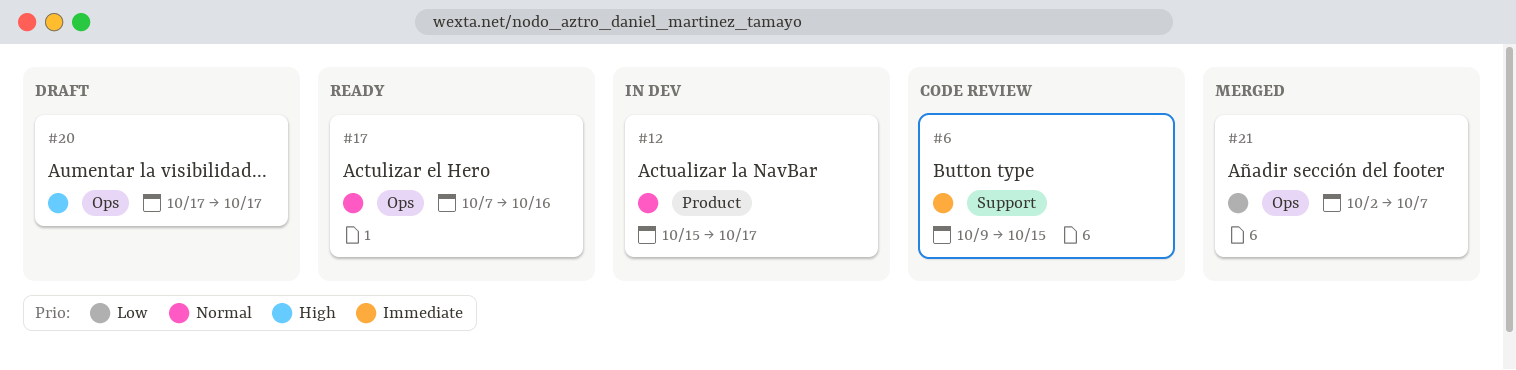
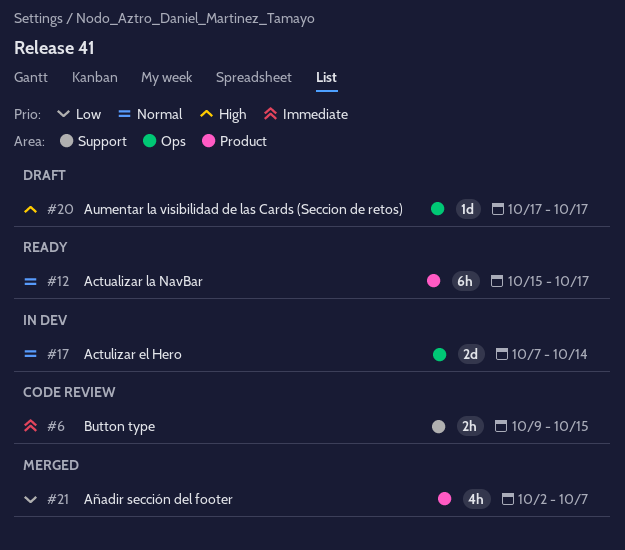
#12, status: In dev -> Ready
#17, status: Ready -> In dev
#17, due: Oct 16 -> Oct 14
#21, label: Ops -> Product

